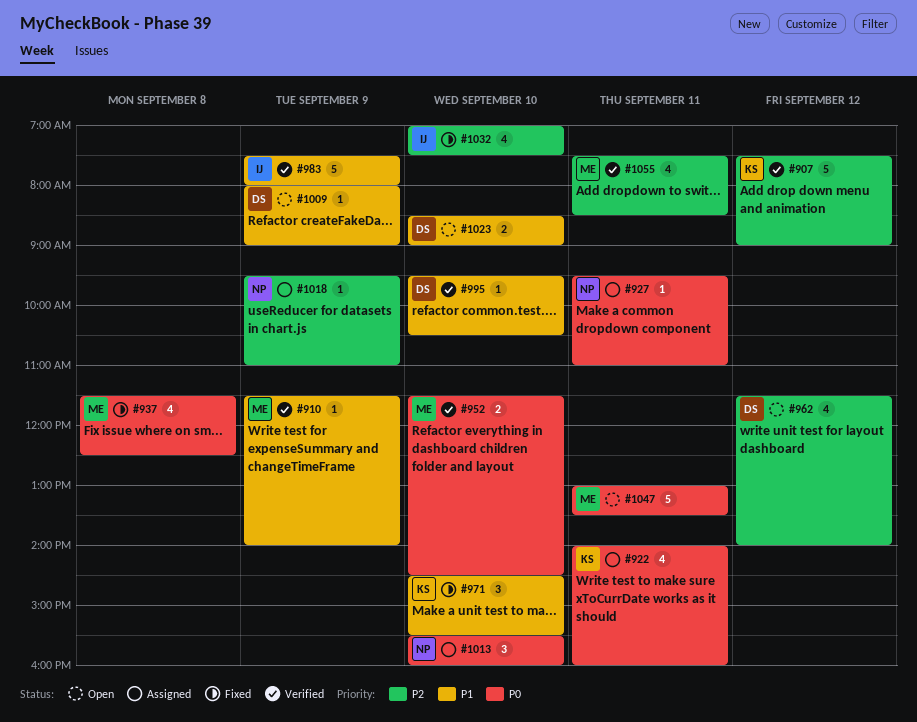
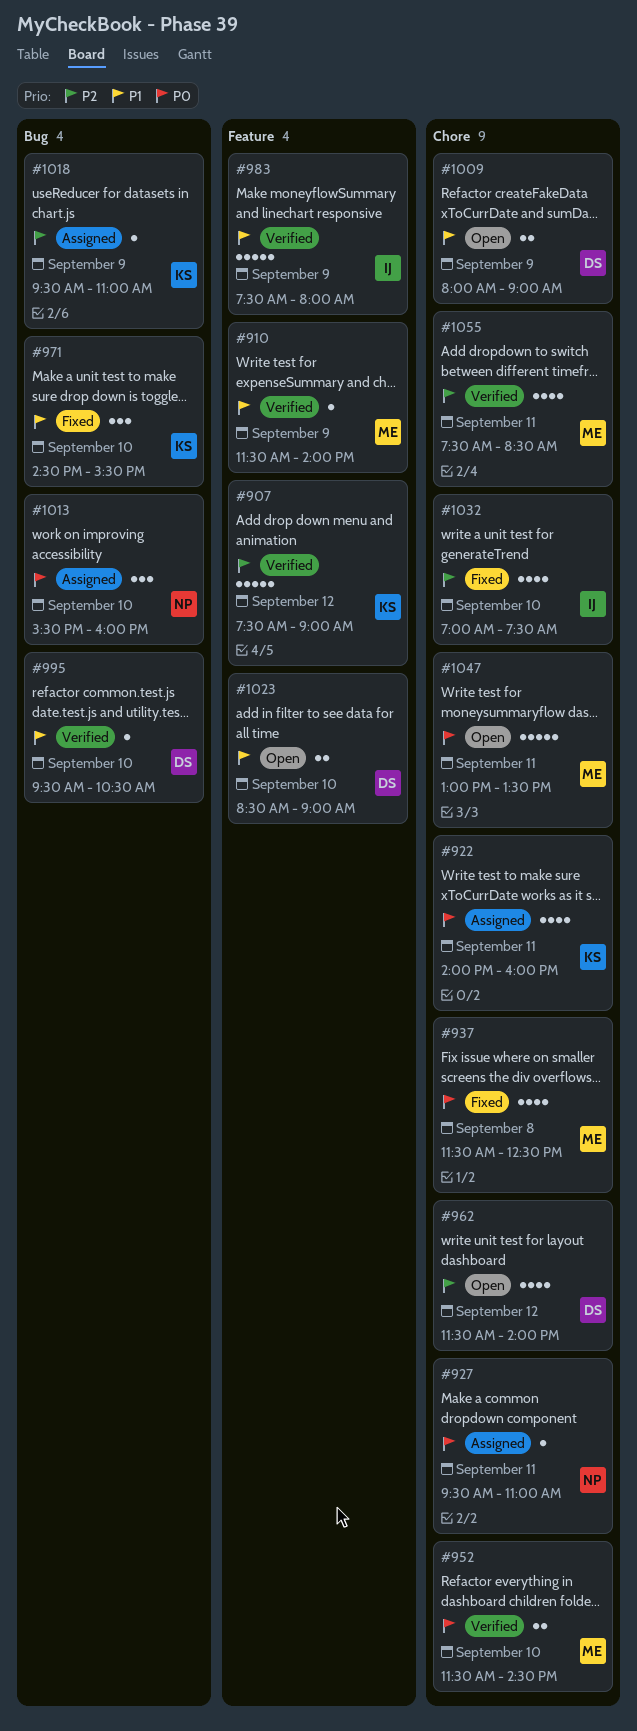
#1009, estimate: 1 -> 2
#1018, owner: NP -> KS

